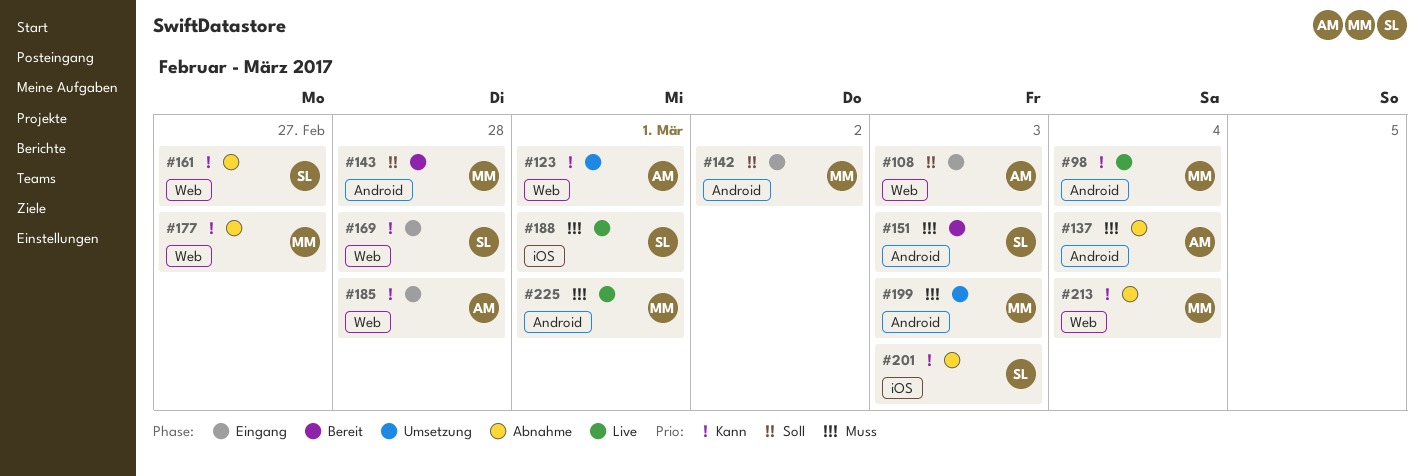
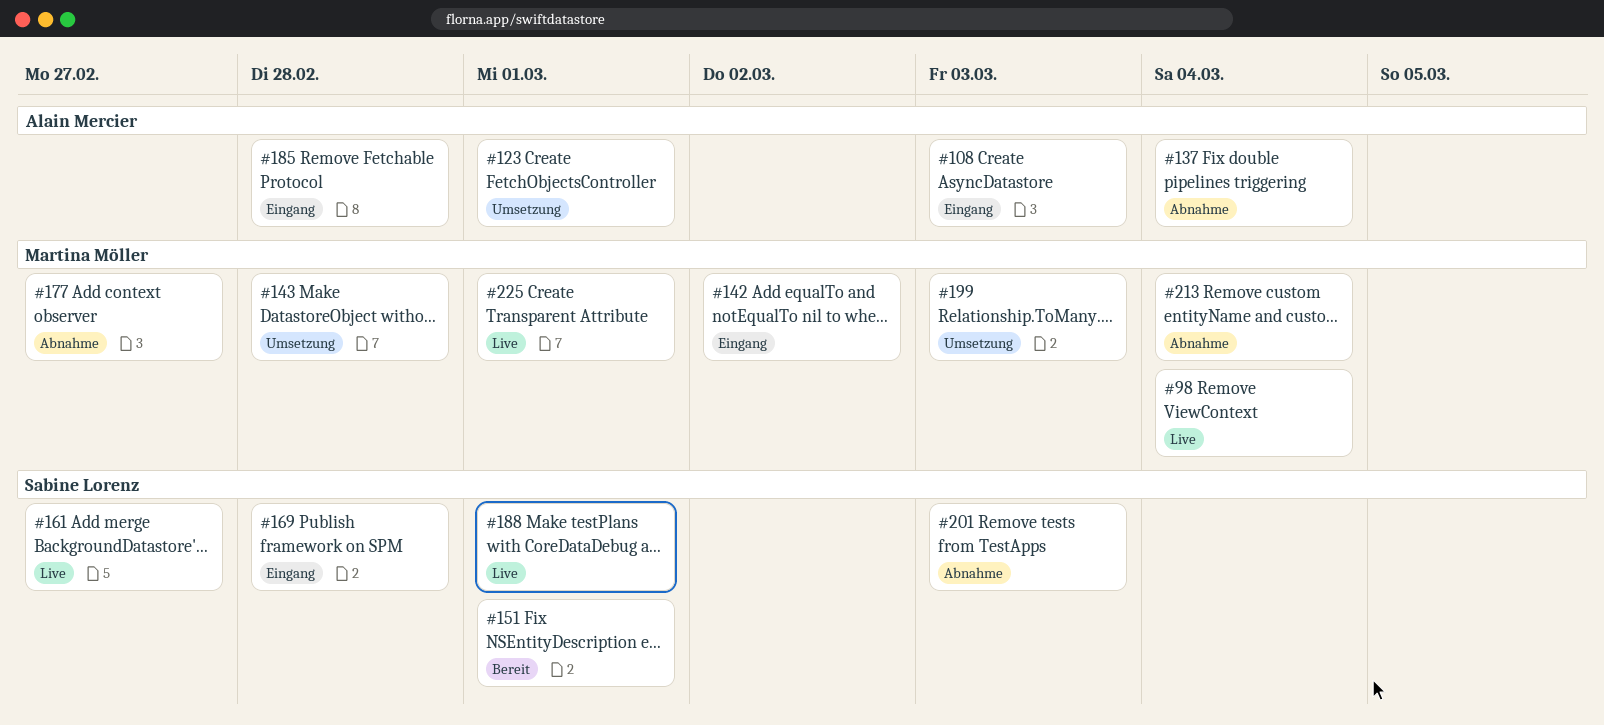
#143, status: Bereit -> Umsetzung
#151, due: Mar 3 -> Mar 1
#161, status: Abnahme -> Live

